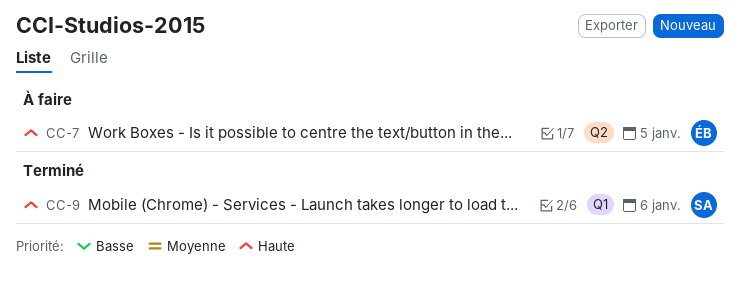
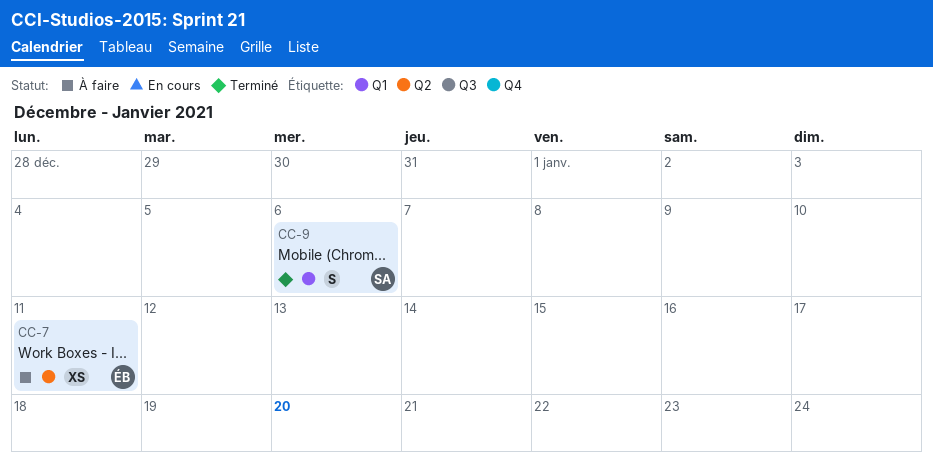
CC-7, due: Jan 5 -> Jan 11

